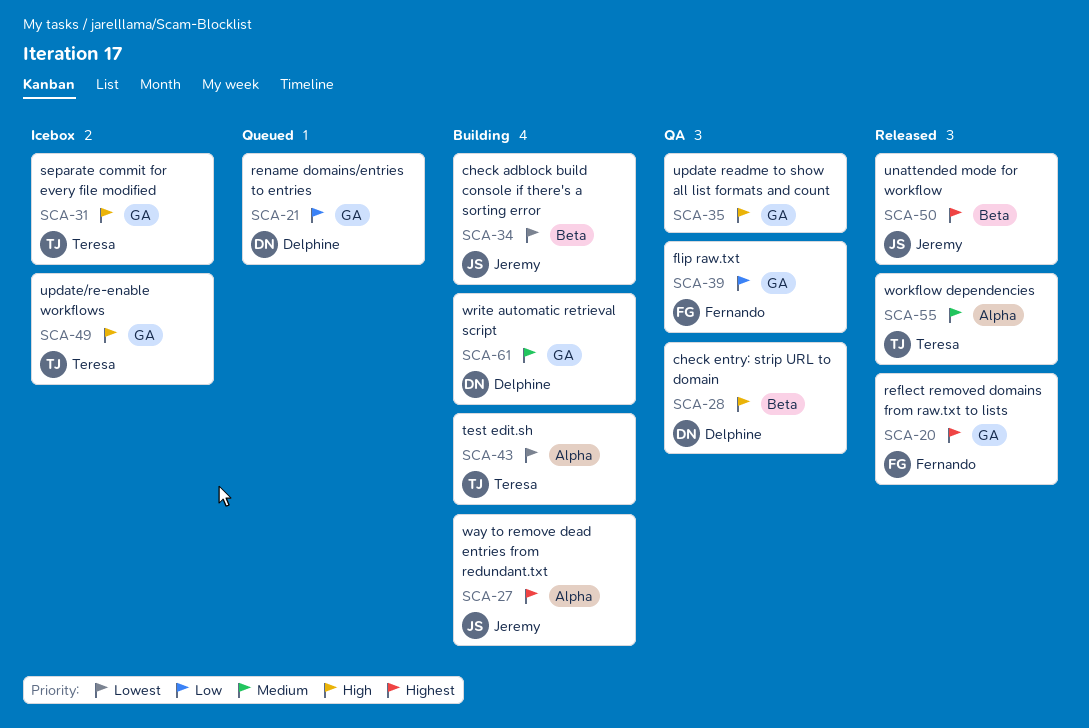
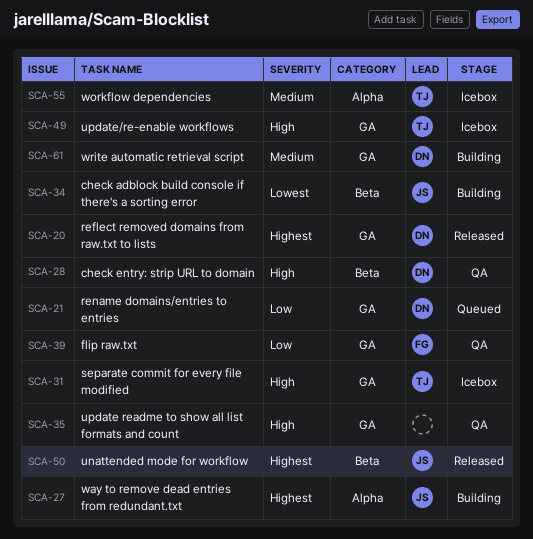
SCA-20, owner: Fernando -> Delphine
SCA-43: present -> none
SCA-55, status: Released -> Icebox

